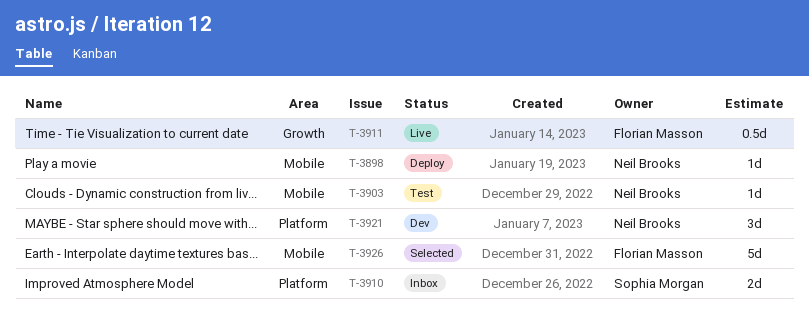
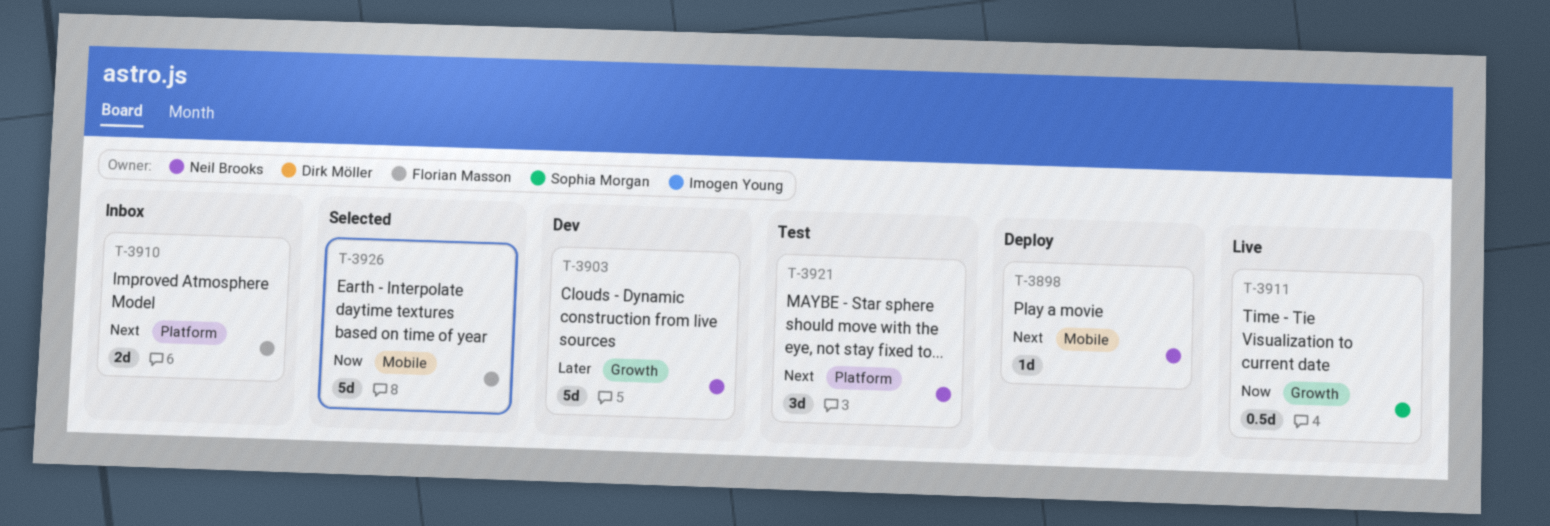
T-3903, status: Test -> Dev
T-3903, label: Mobile -> Growth
T-3903, estimate: 1d -> 5d
T-3910, owner: Sophia Morgan -> Florian Masson
T-3911, owner: Florian Masson -> Sophia Morgan
T-3921, status: Dev -> Test

